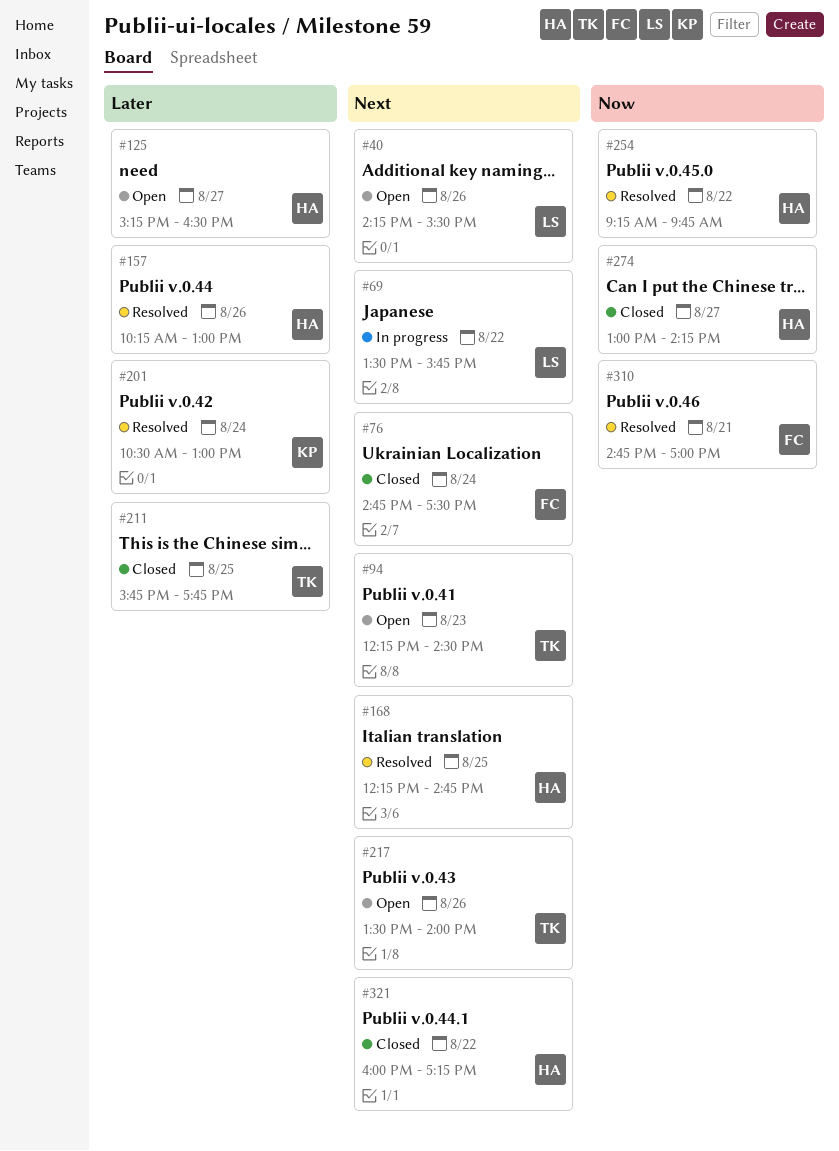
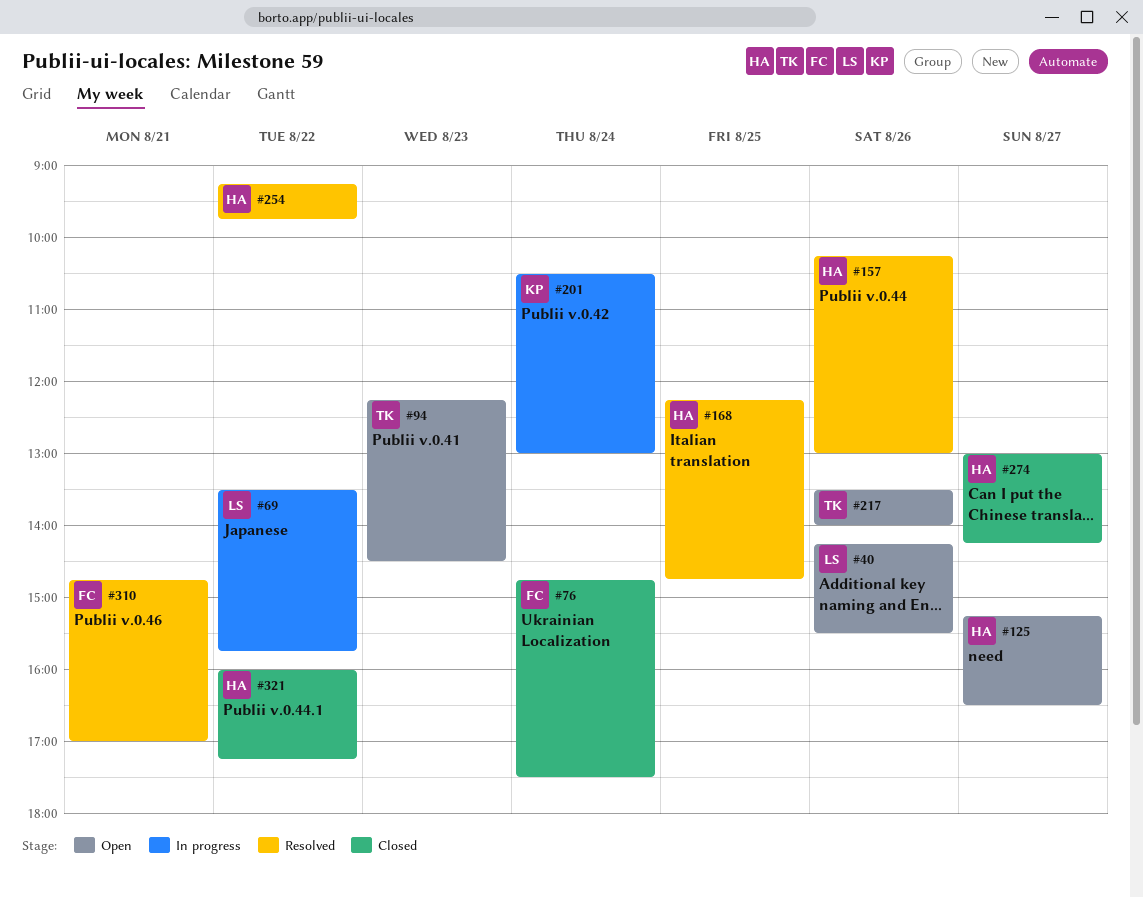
#201, status: Resolved -> In progress
#211: present -> none

